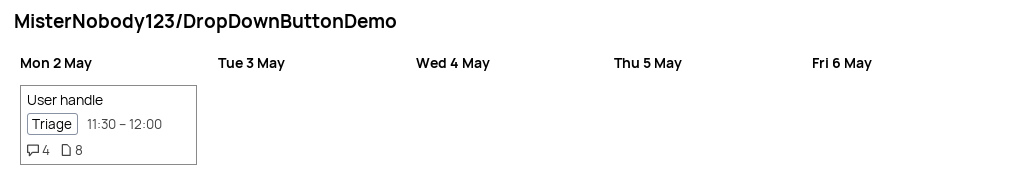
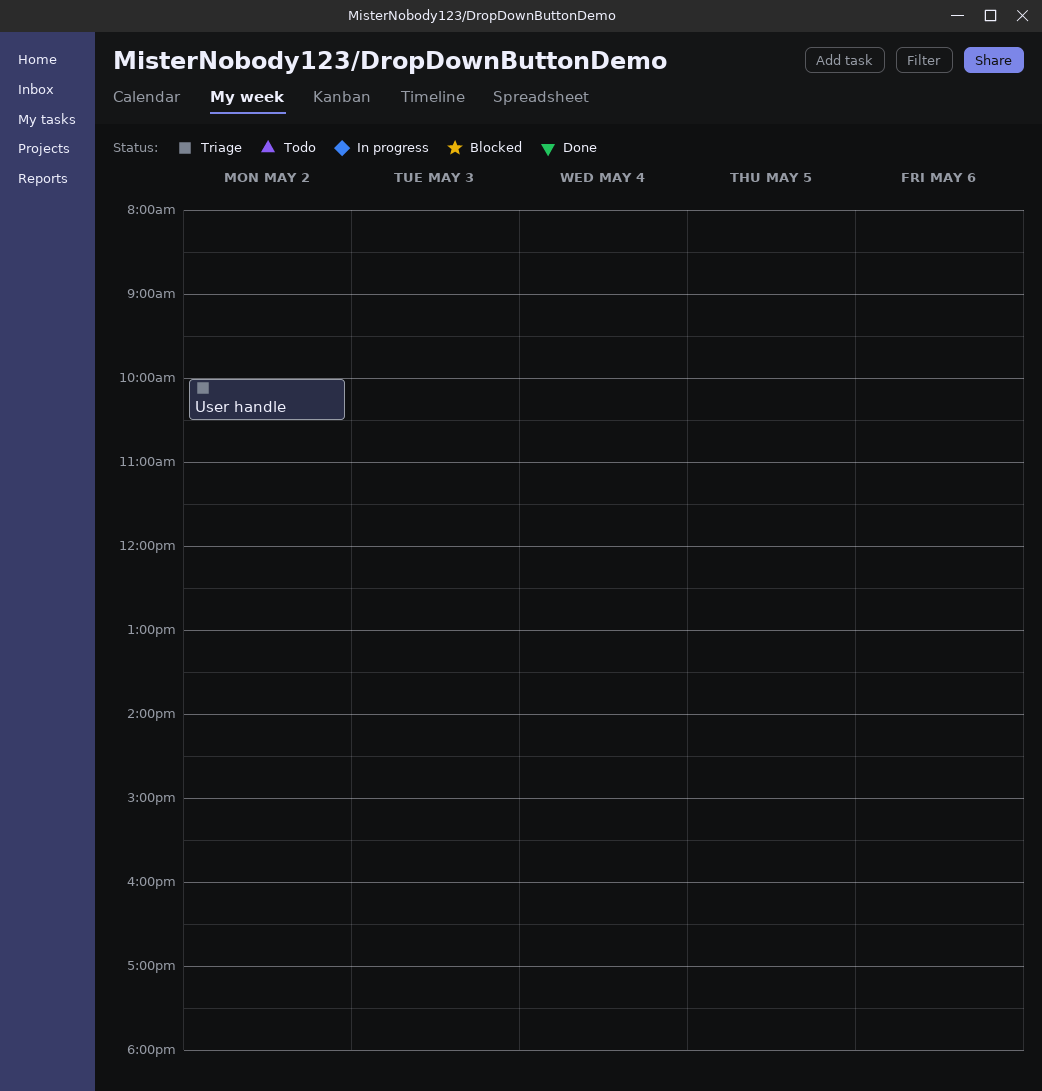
User handle, begins: 11:30 -> 10:00
User handle, ends: 12:00 -> 10:30

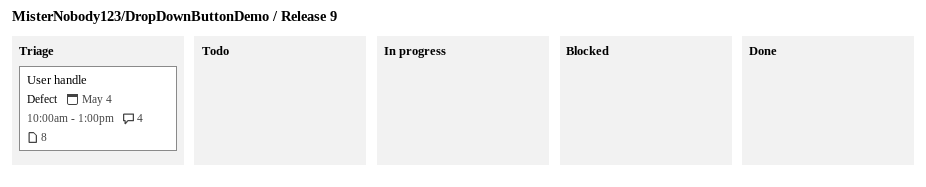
User handle, day: May 2 -> May 4
User handle, ends: 10:30 -> 13:00

